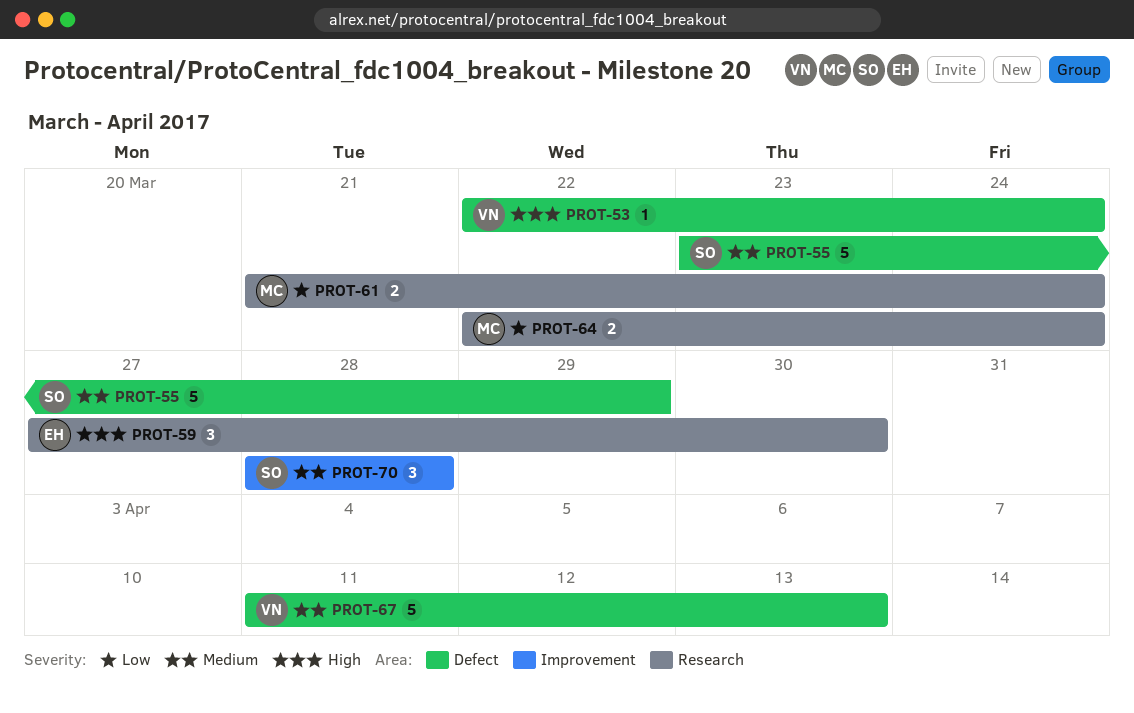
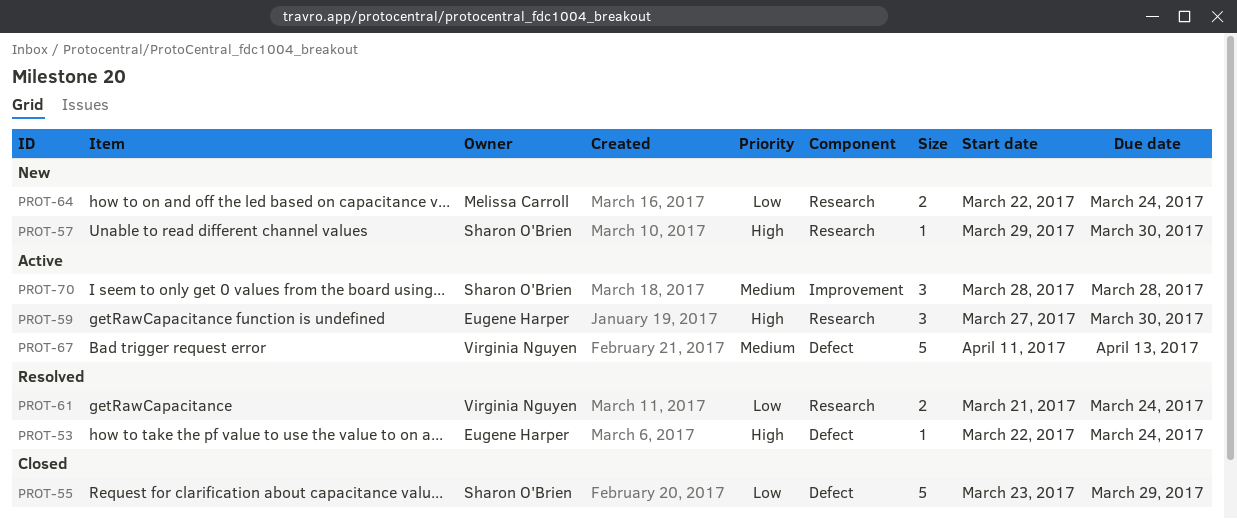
PROT-53, owner: Virginia Nguyen -> Eugene Harper
PROT-55, priority: Medium -> Low
PROT-57: none -> present
PROT-61, owner: Melissa Carroll -> Virginia Nguyen

